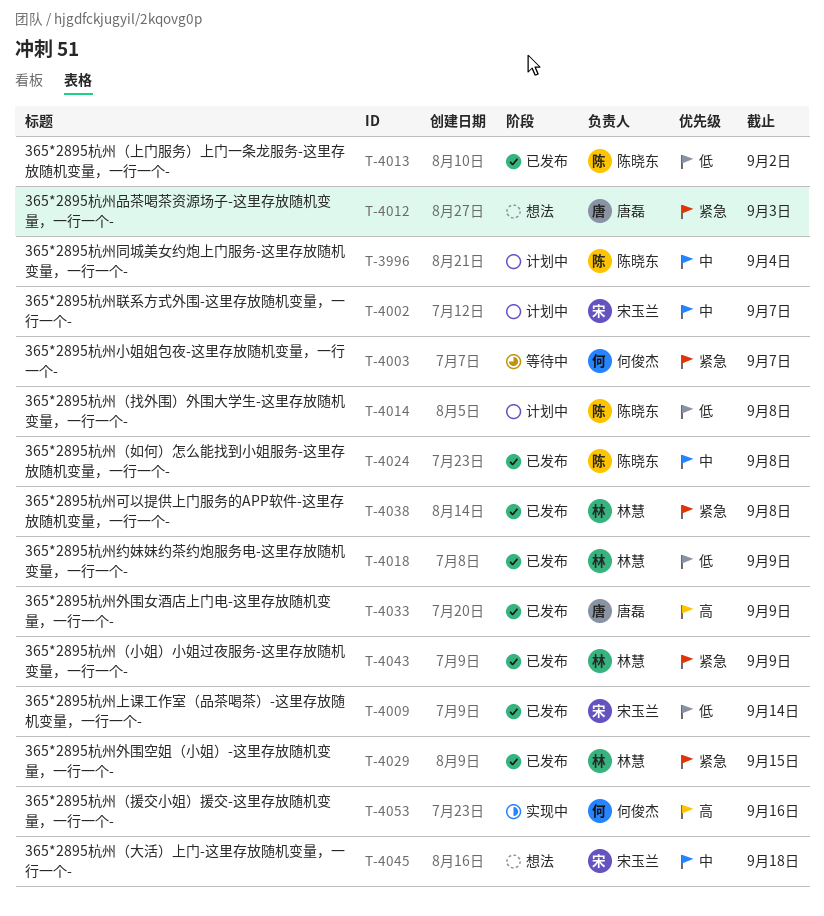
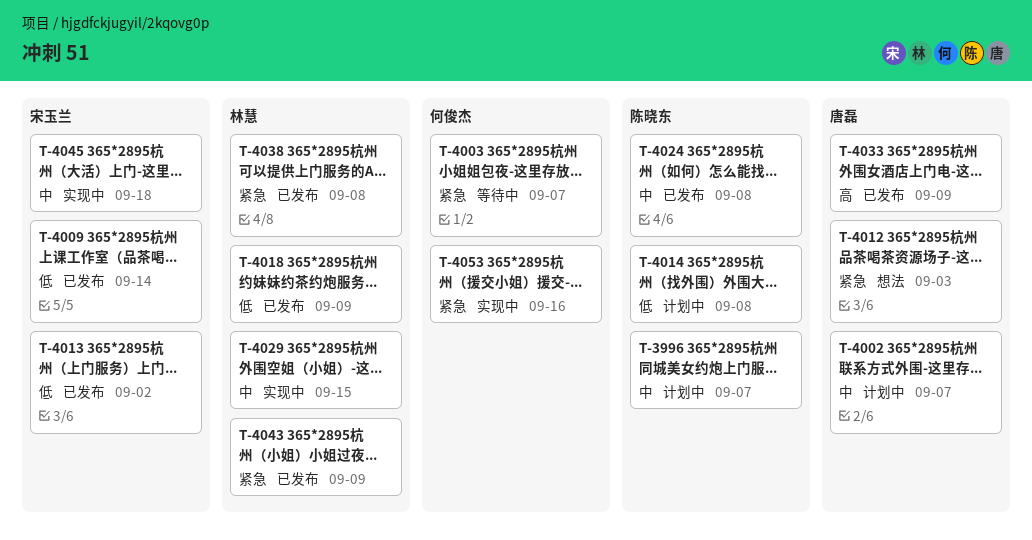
T-3996, due: Sep 4 -> Sep 7
T-4002, owner: 宋玉兰 -> 唐磊
T-4013, owner: 陈晓东 -> 宋玉兰
T-4029, status: 已发布 -> 实现中
T-4029, priority: 紧急 -> 中
T-4045, status: 想法 -> 实现中
T-4053, priority: 高 -> 紧急

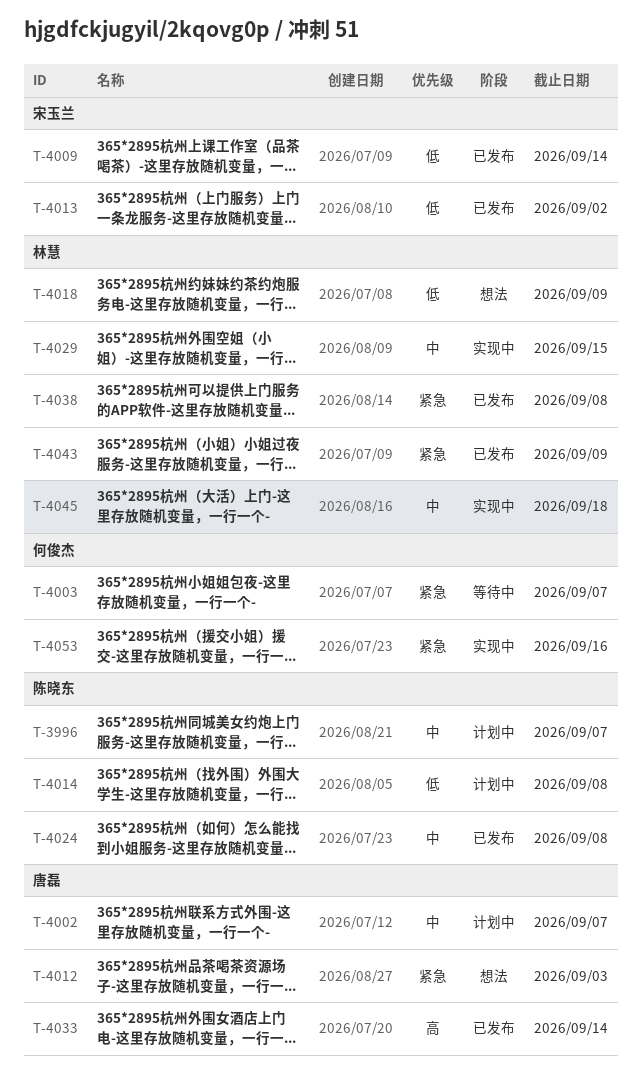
T-4018, status: 已发布 -> 想法
T-4033, due: Sep 9 -> Sep 14
T-4045, owner: 宋玉兰 -> 林慧

